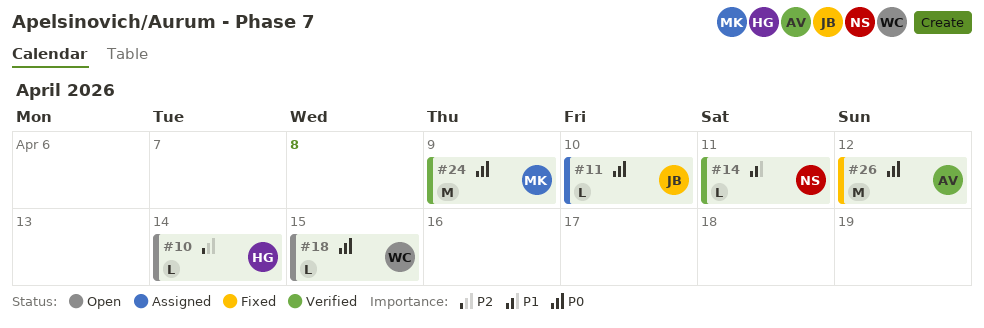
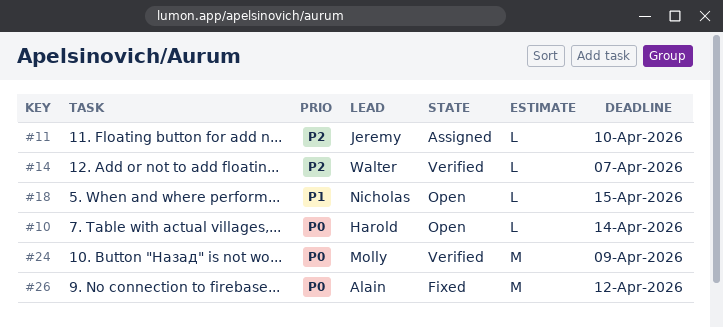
#10, priority: P2 -> P0
#11, priority: P0 -> P2
#14, owner: Nicholas -> Walter
#14, priority: P1 -> P2
#14, due: Apr 11 -> Apr 7
#18, owner: Walter -> Nicholas
#18, priority: P0 -> P1

